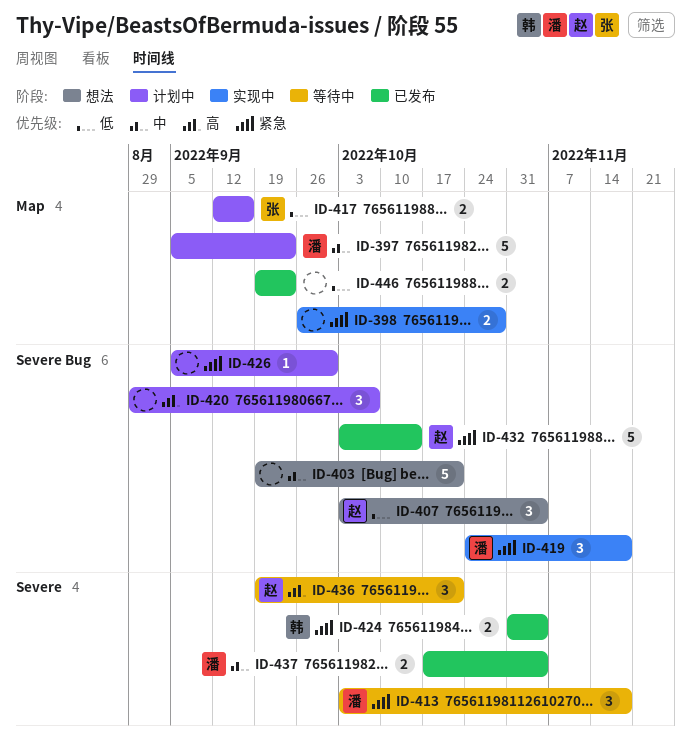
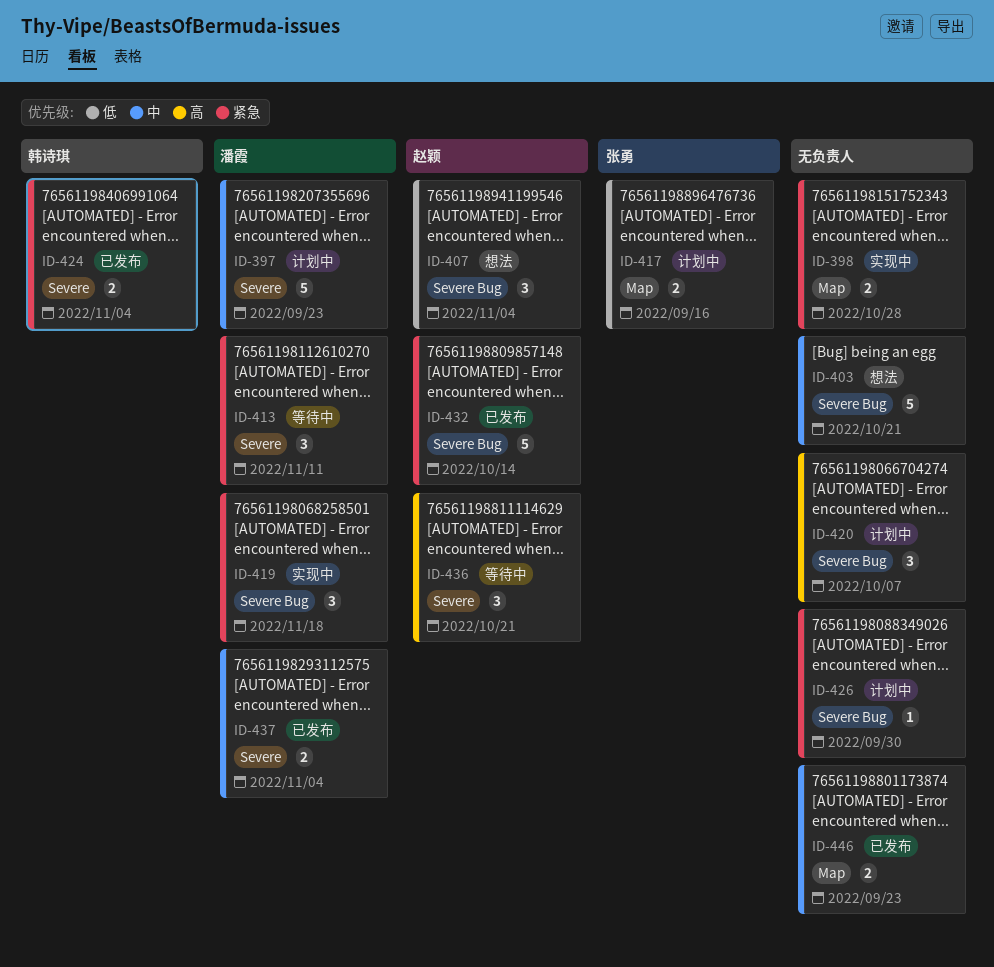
ID-397, label: Map -> Severe
ID-413, due: Nov 18 -> Nov 11
ID-446, priority: 低 -> 中

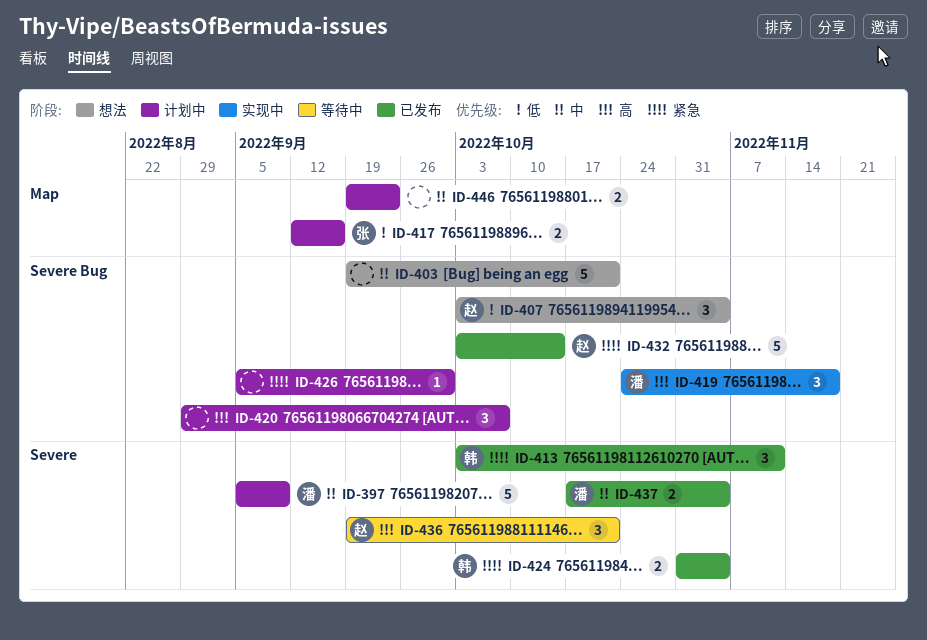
ID-397, due: Sep 23 -> Sep 9
ID-398: present -> none
ID-413, status: 等待中 -> 已发布
ID-413, owner: 潘霞 -> 韩诗琪
ID-419, priority: 紧急 -> 高
ID-446, status: 已发布 -> 计划中

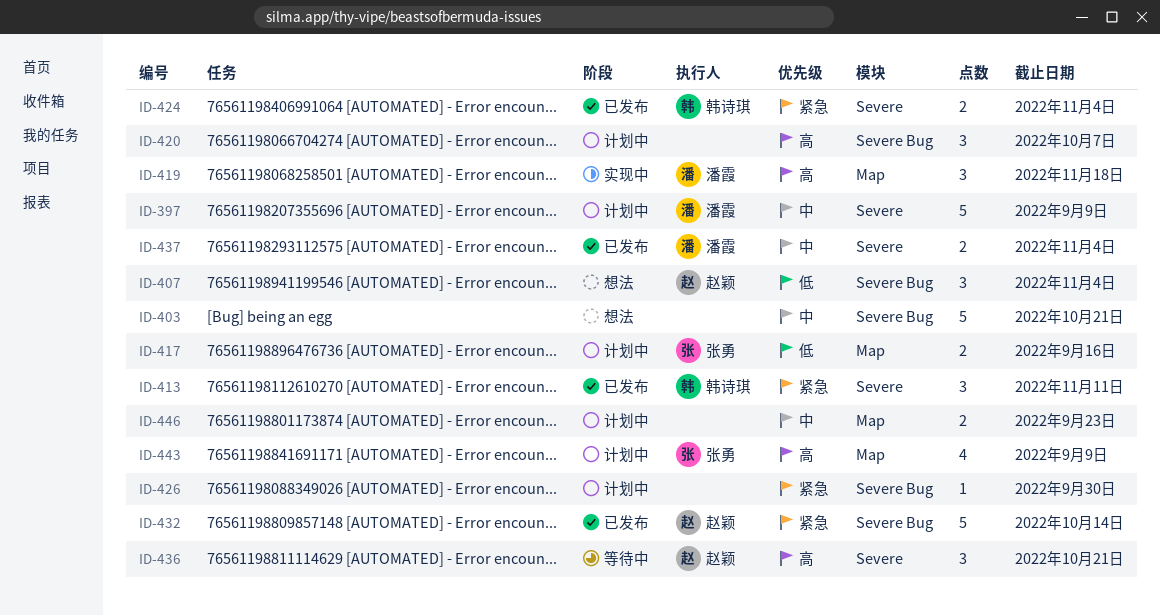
ID-419, label: Severe Bug -> Map
ID-443: none -> present

